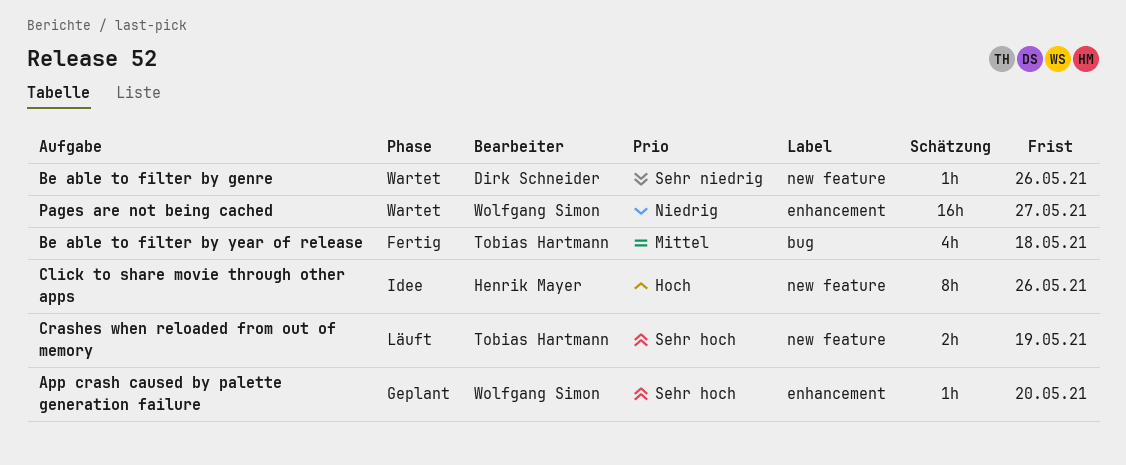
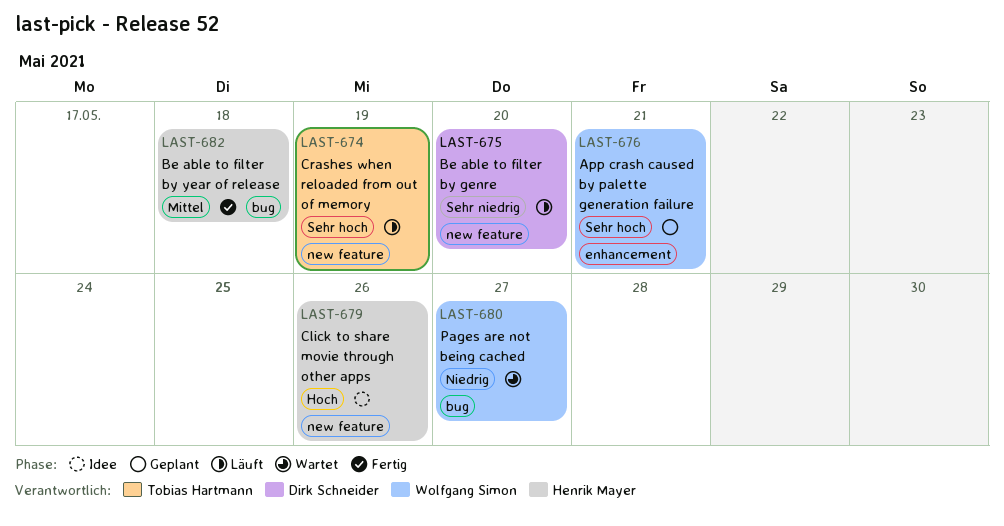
App crash caused by palette generation failure, due: May 20 -> May 21
Be able to filter by genre, status: Wartet -> Läuft
Be able to filter by genre, due: May 26 -> May 20
Be able to filter by year of release, owner: Tobias Hartmann -> Henrik Mayer
Pages are not being cached, label: enhancement -> bug

